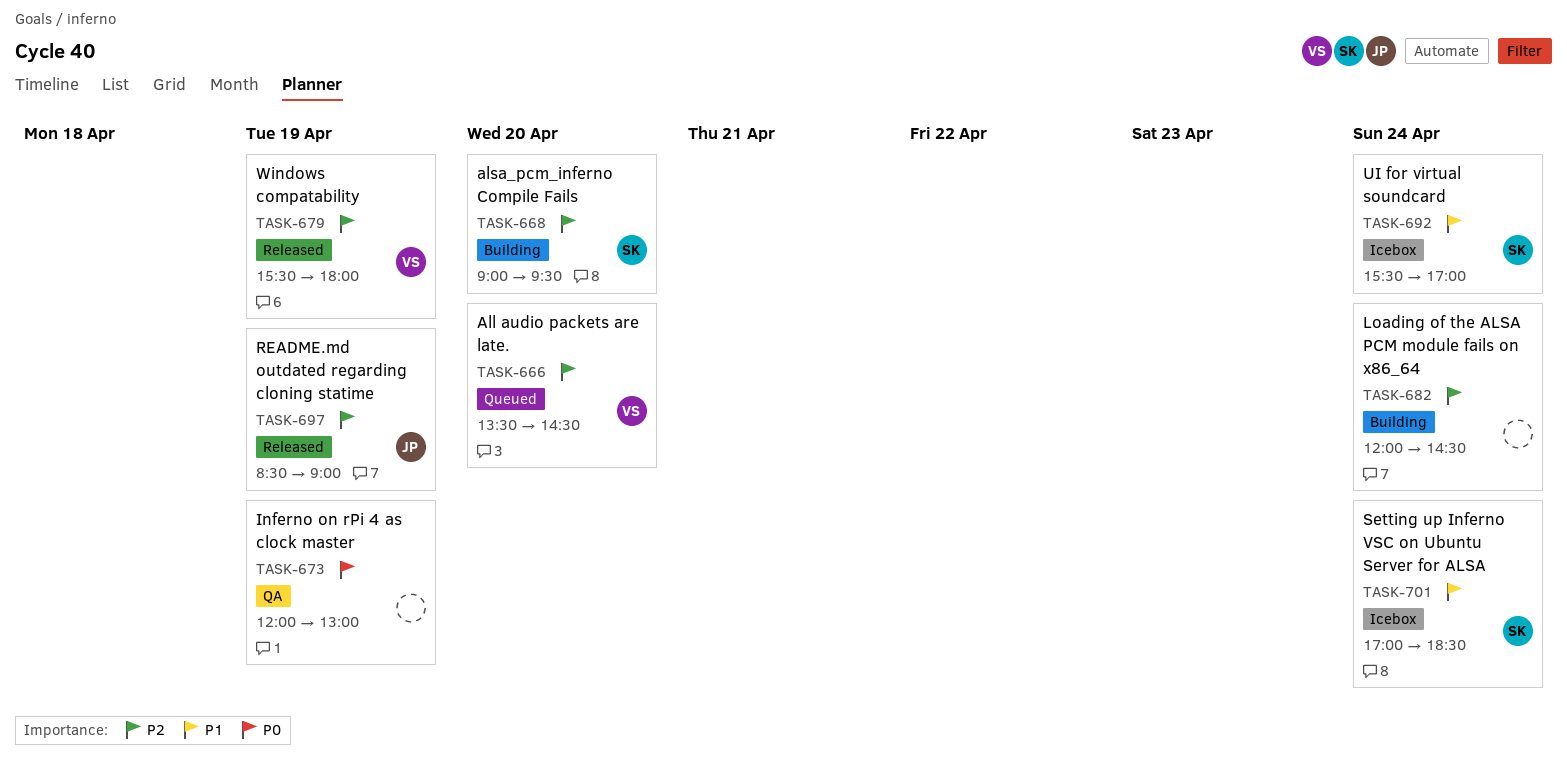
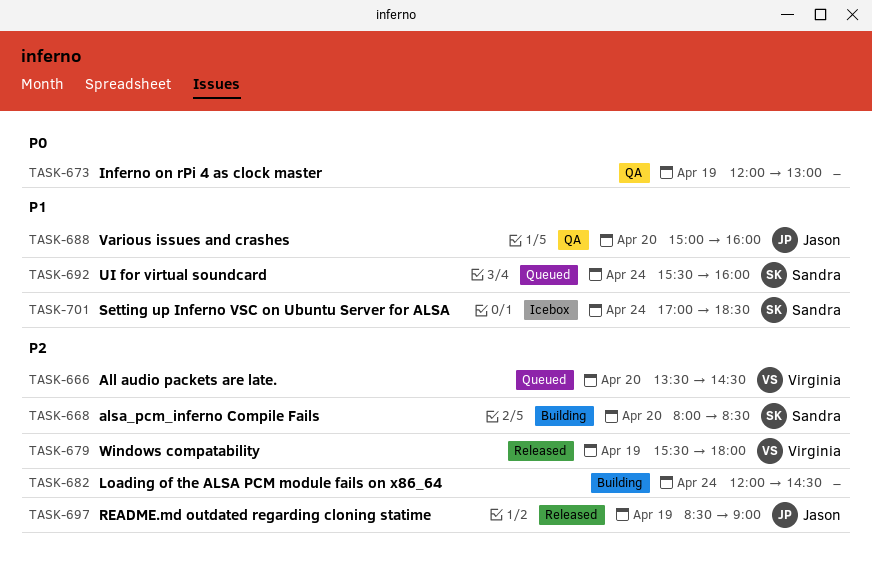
TASK-668, begins: 09:00 -> 08:00
TASK-668, ends: 09:30 -> 08:30
TASK-688: none -> present
TASK-692, status: Icebox -> Queued
TASK-692, ends: 17:00 -> 16:00

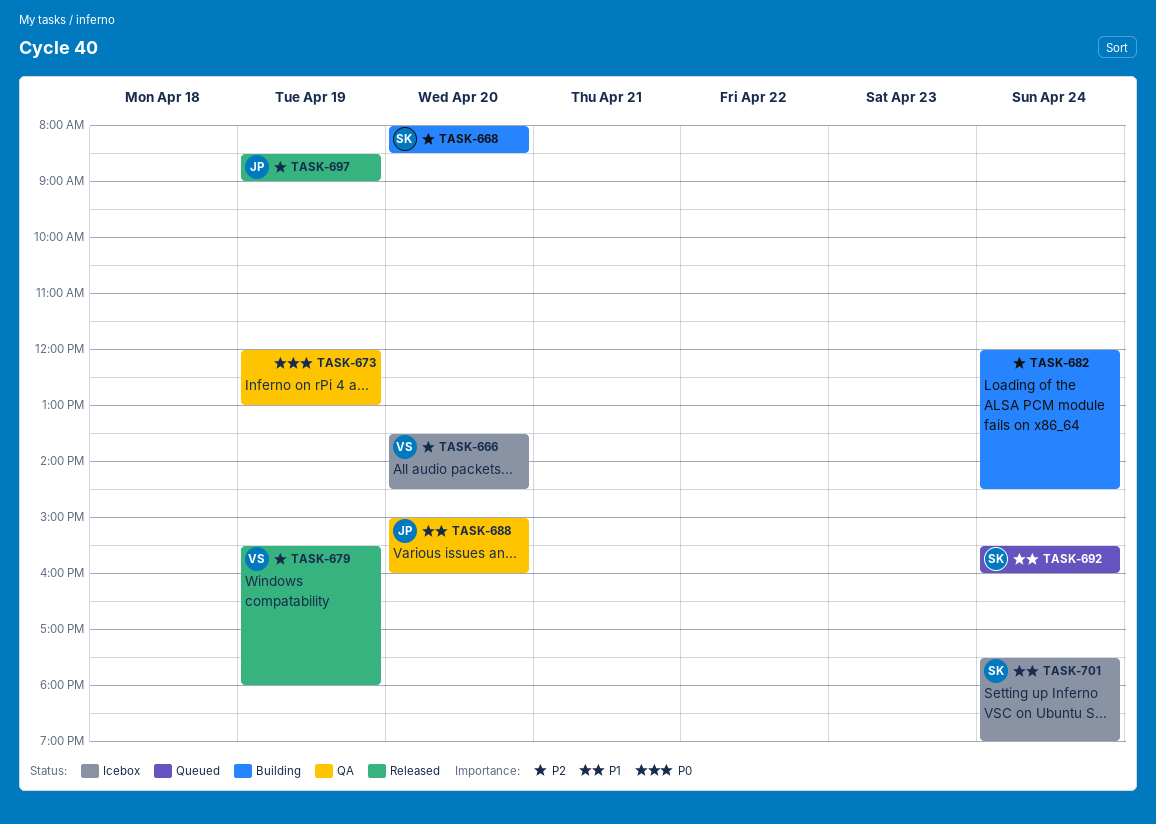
TASK-666, status: Queued -> Icebox
TASK-701, begins: 17:00 -> 17:30
TASK-701, ends: 18:30 -> 19:00

